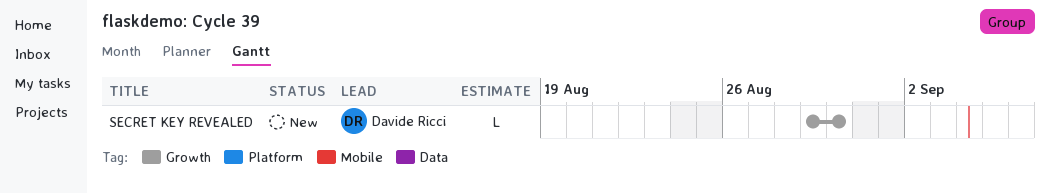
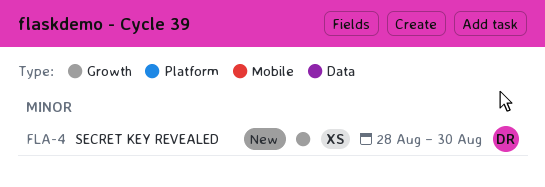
SECRET KEY REVEALED, estimate: L -> XS
SECRET KEY REVEALED, start: Aug 29 -> Aug 28

